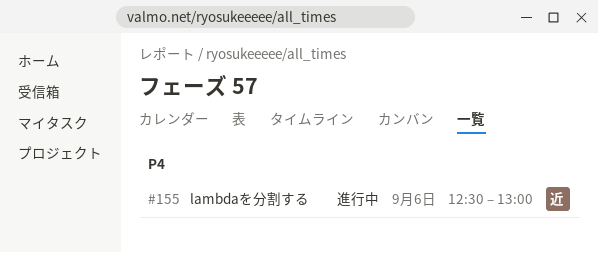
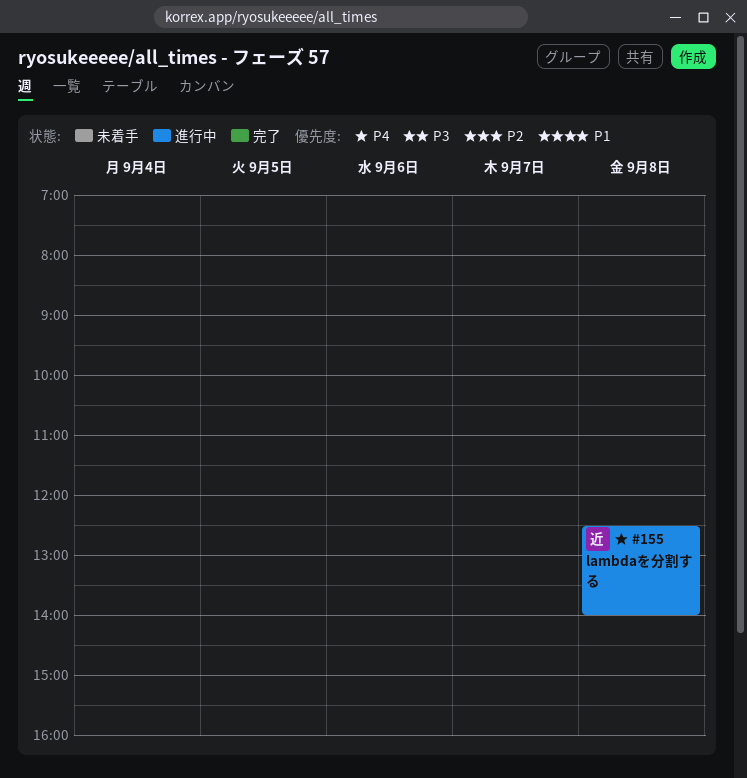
#155, day: Sep 6 -> Sep 8
#155, ends: 13:00 -> 14:00

